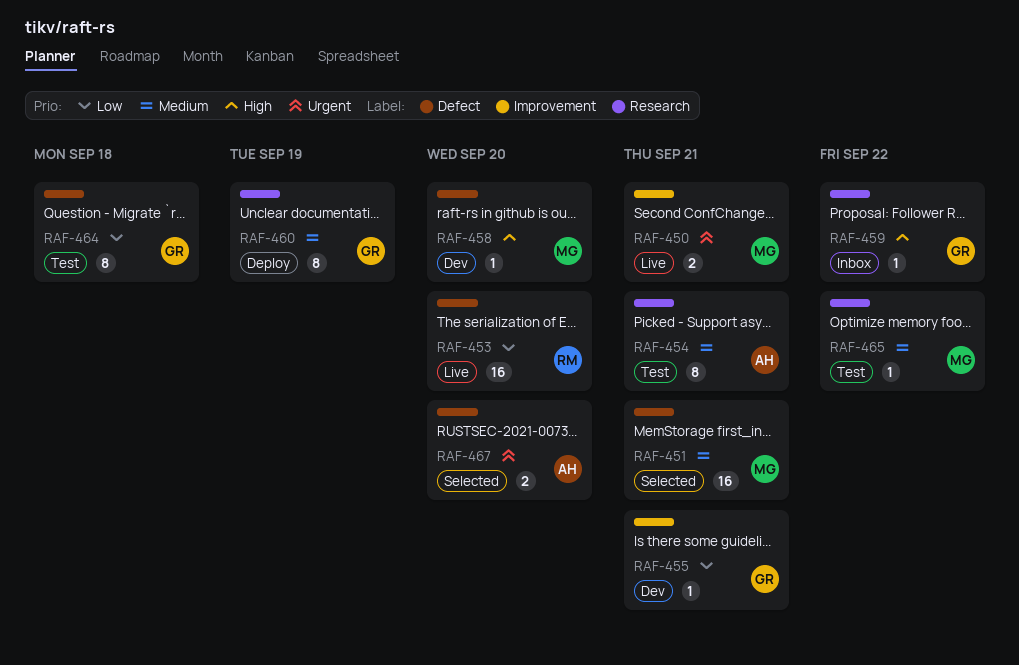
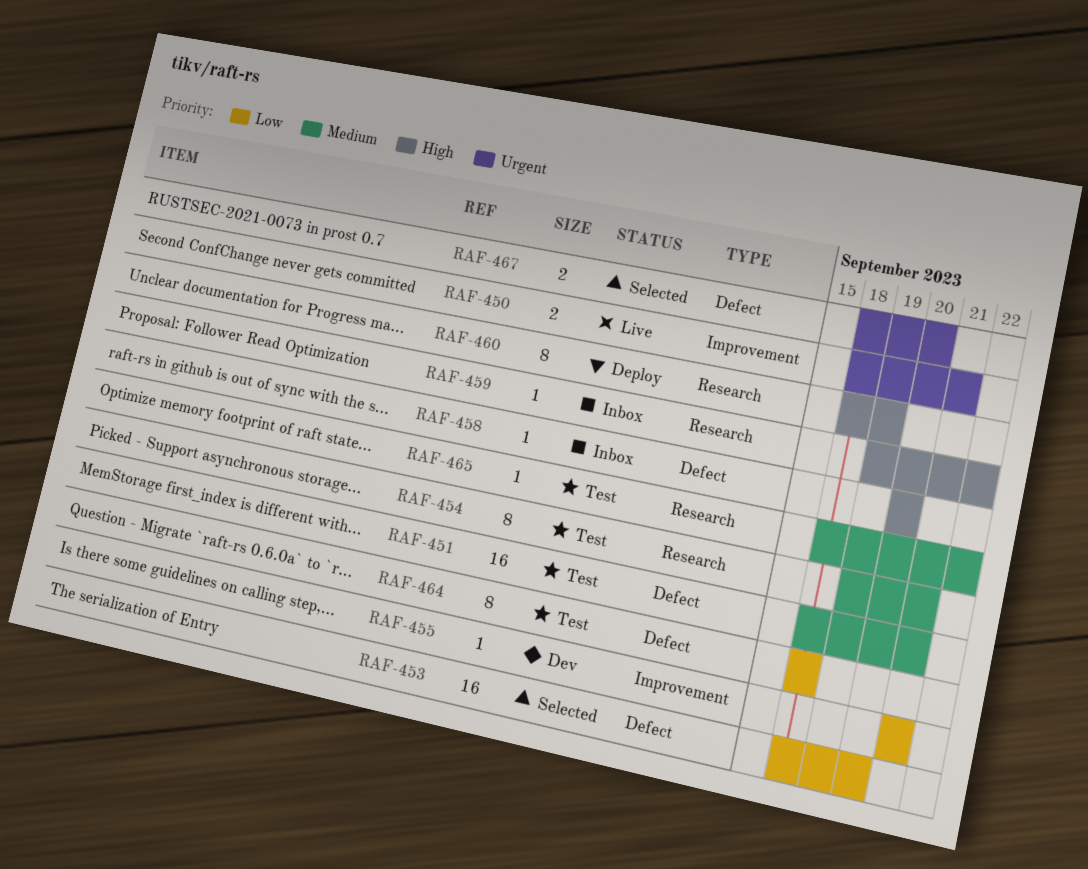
RAF-451, status: Selected -> Test
RAF-453, status: Live -> Selected
RAF-458, status: Dev -> Inbox
RAF-460, priority: Medium -> High

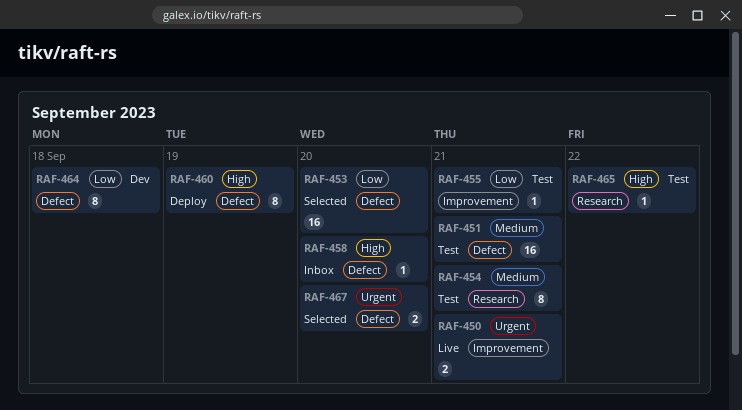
RAF-455, status: Dev -> Test
RAF-459: present -> none
RAF-460, label: Research -> Defect
RAF-464, status: Test -> Dev
RAF-465, priority: Medium -> High

